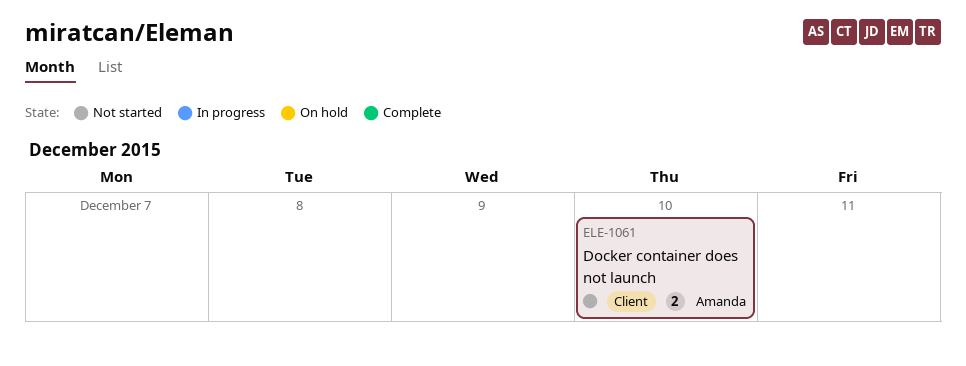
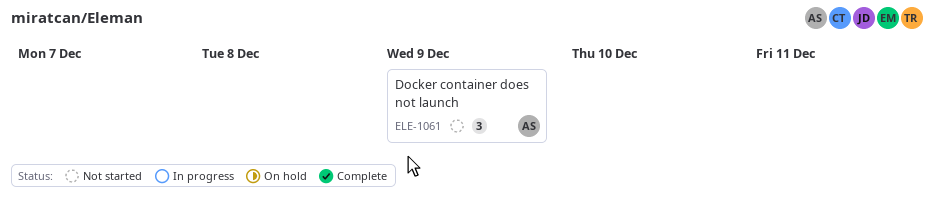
ELE-1061, estimate: 2 -> 3
ELE-1061, due: Dec 10 -> Dec 9

